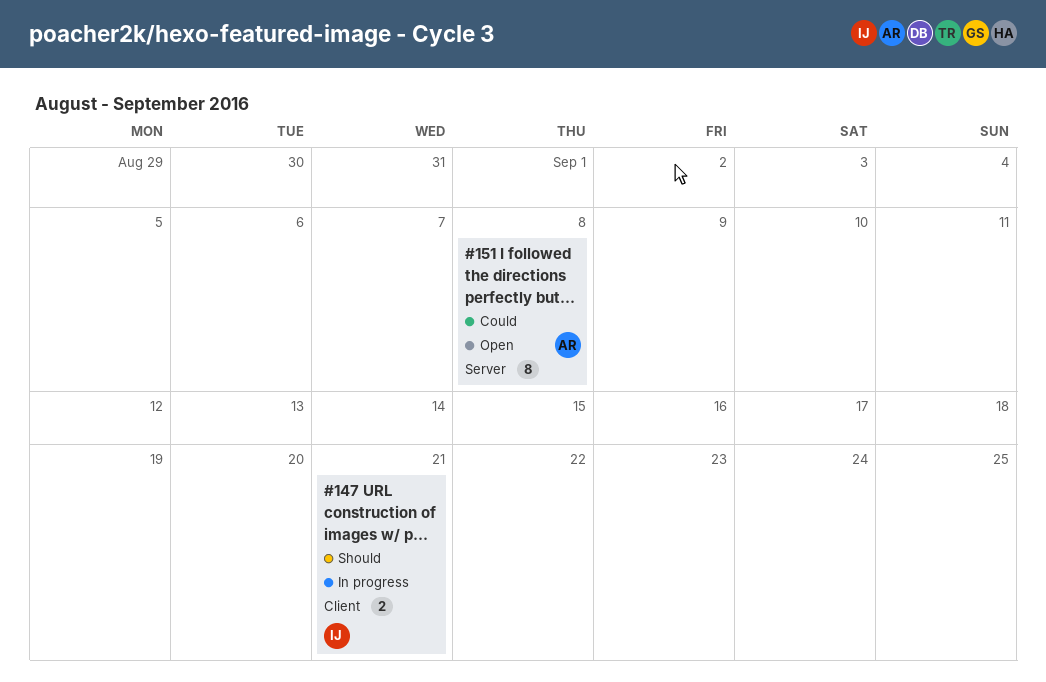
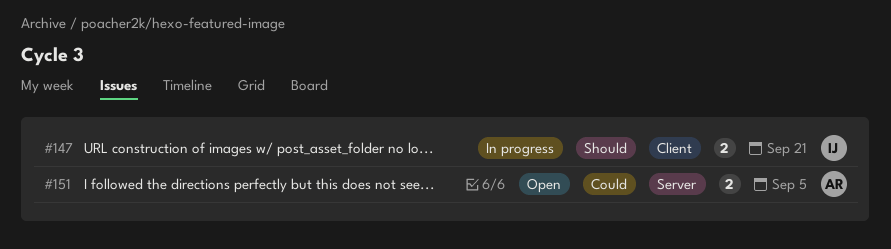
#151, estimate: 8 -> 2
#151, due: Sep 8 -> Sep 5

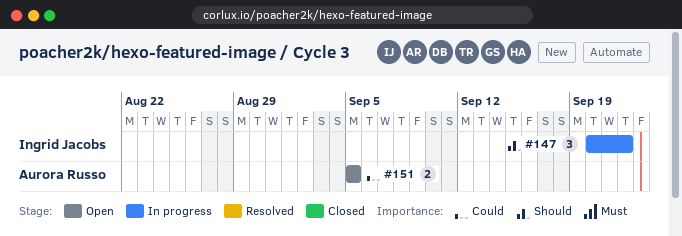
#147, estimate: 2 -> 3
#147, due: Sep 21 -> Sep 22

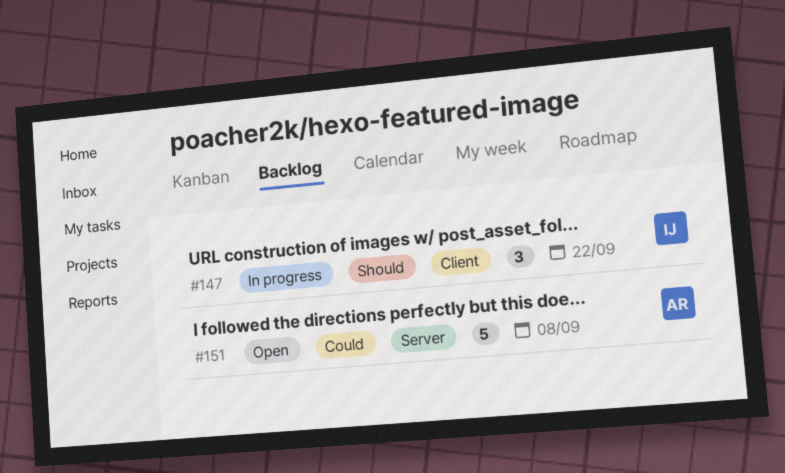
#151, estimate: 2 -> 5
#151, due: Sep 5 -> Sep 8

